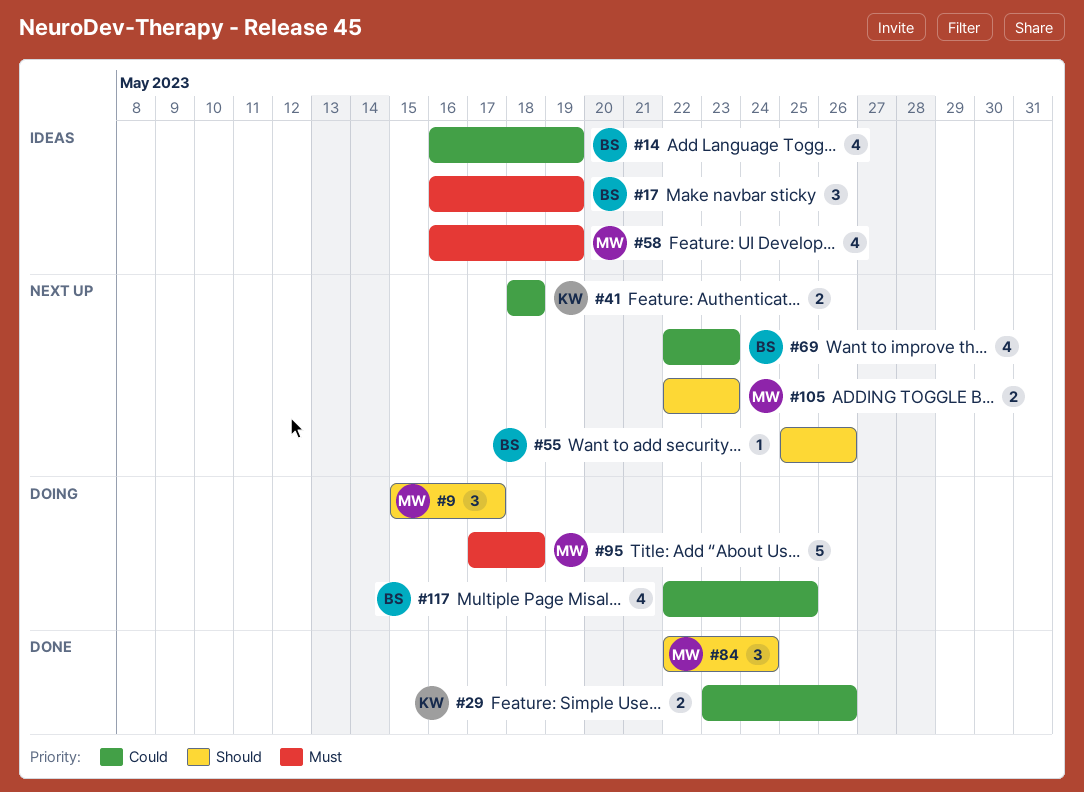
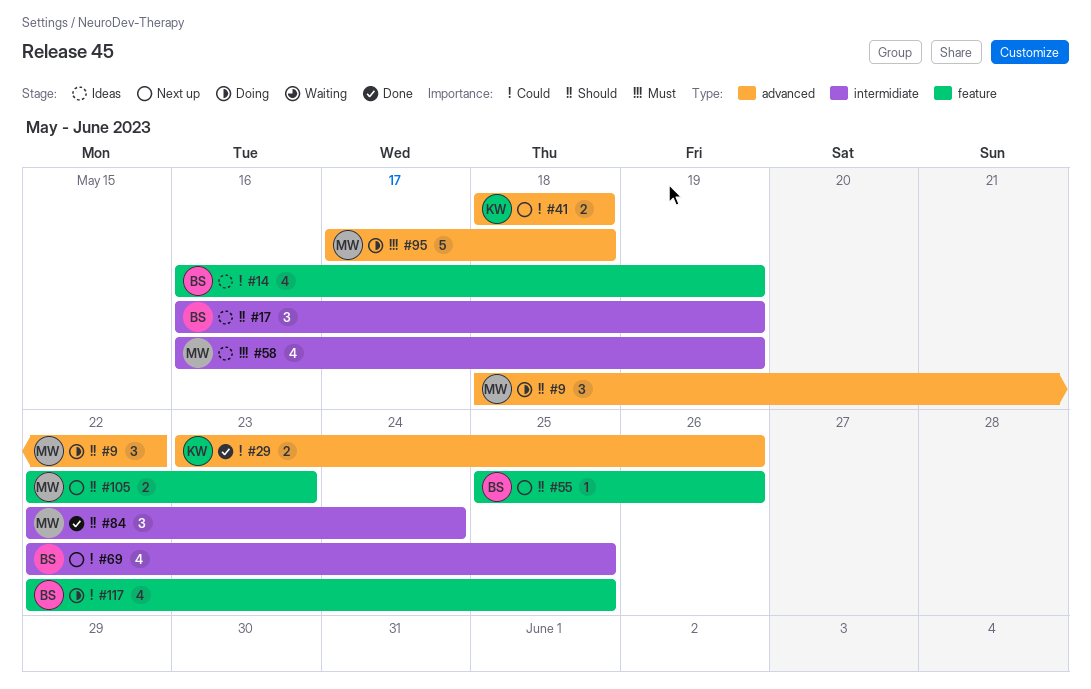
#9, start: May 15 -> May 18
#9, due: May 17 -> May 22
#17, priority: Must -> Should
#69, due: May 23 -> May 25

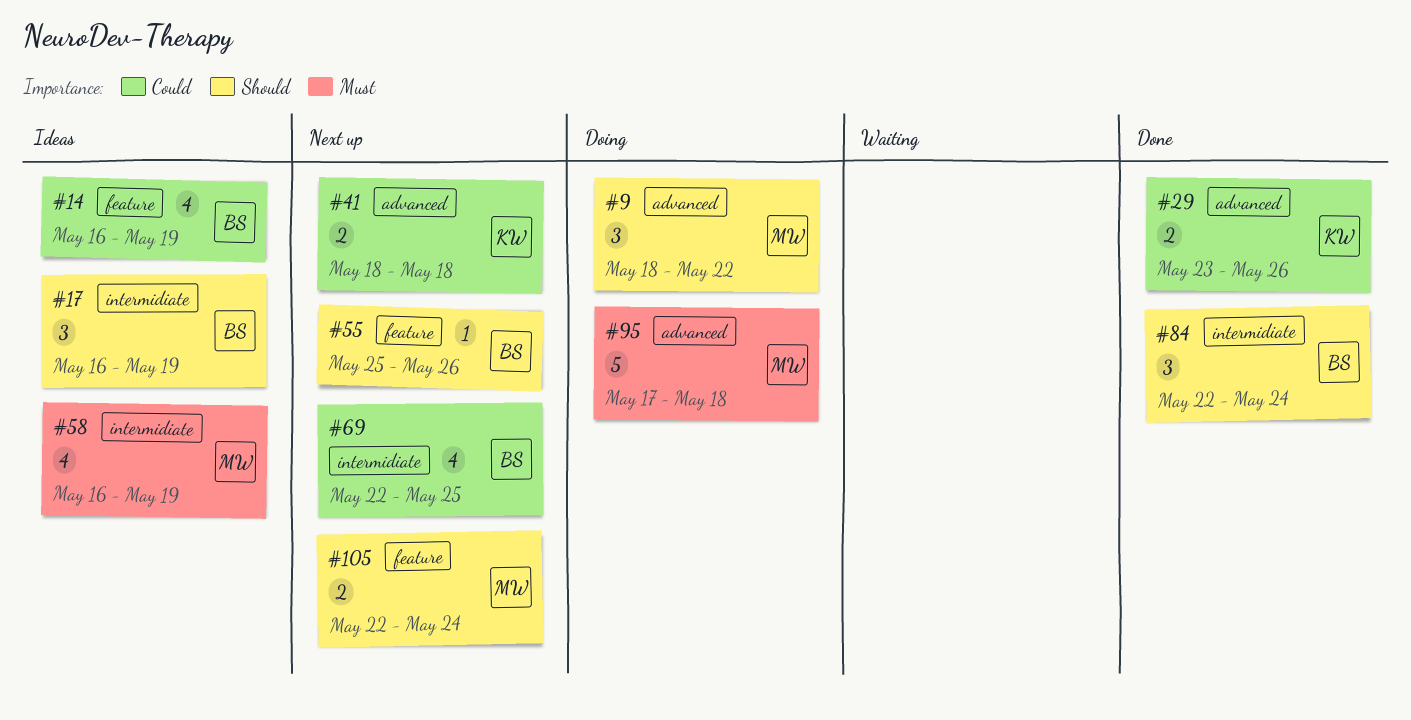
#84, owner: MW -> BS
#105, due: May 23 -> May 24
#117: present -> none

